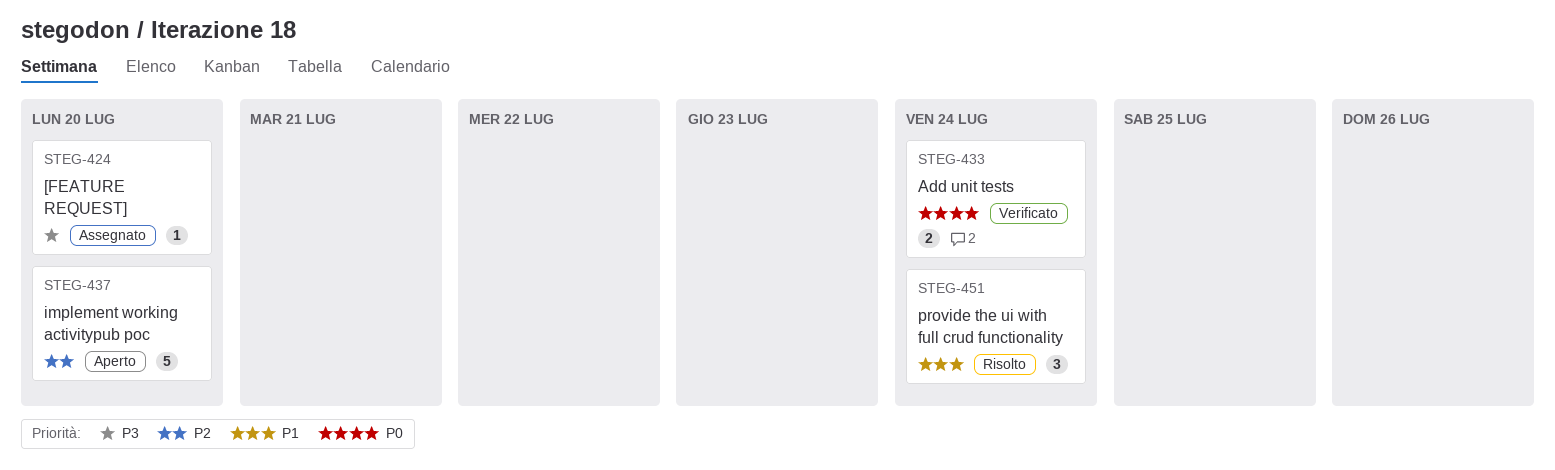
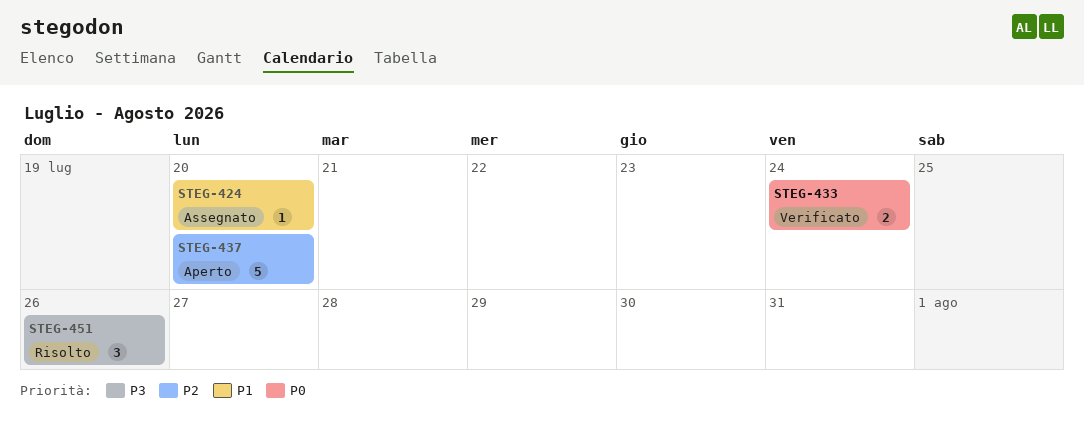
STEG-424, priority: P3 -> P1
STEG-451, priority: P1 -> P3
STEG-451, due: Jul 24 -> Jul 26

